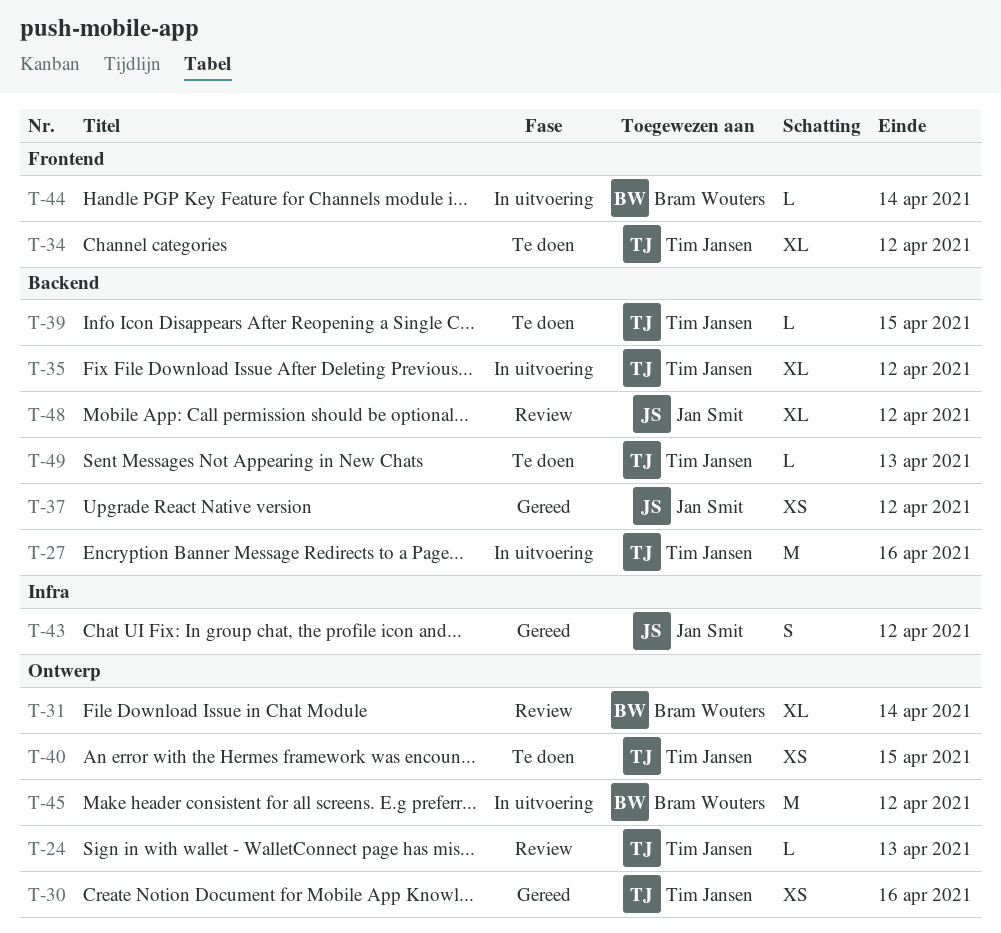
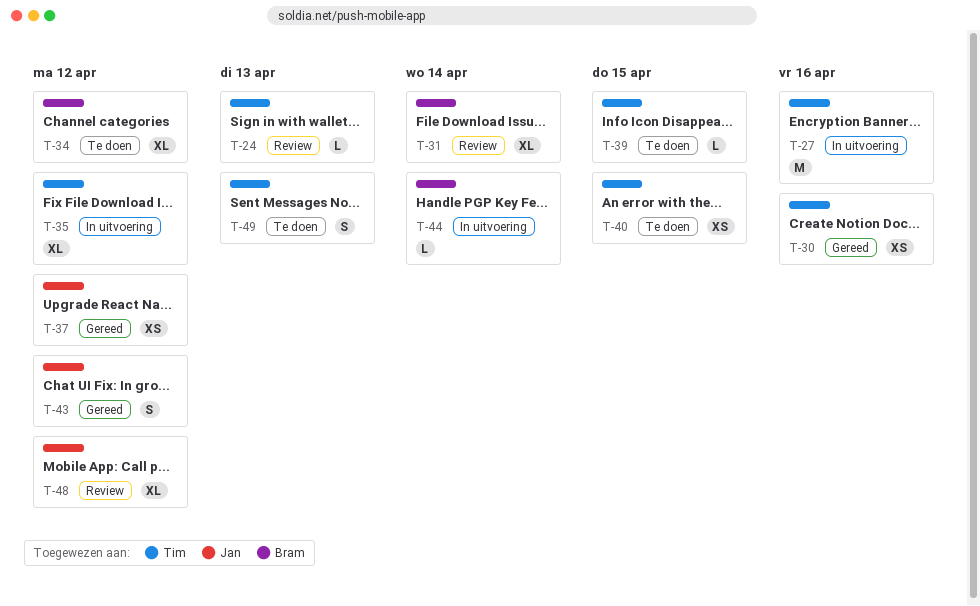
T-34, owner: Tim Jansen -> Bram Wouters
T-45: present -> none
T-49, estimate: L -> S

